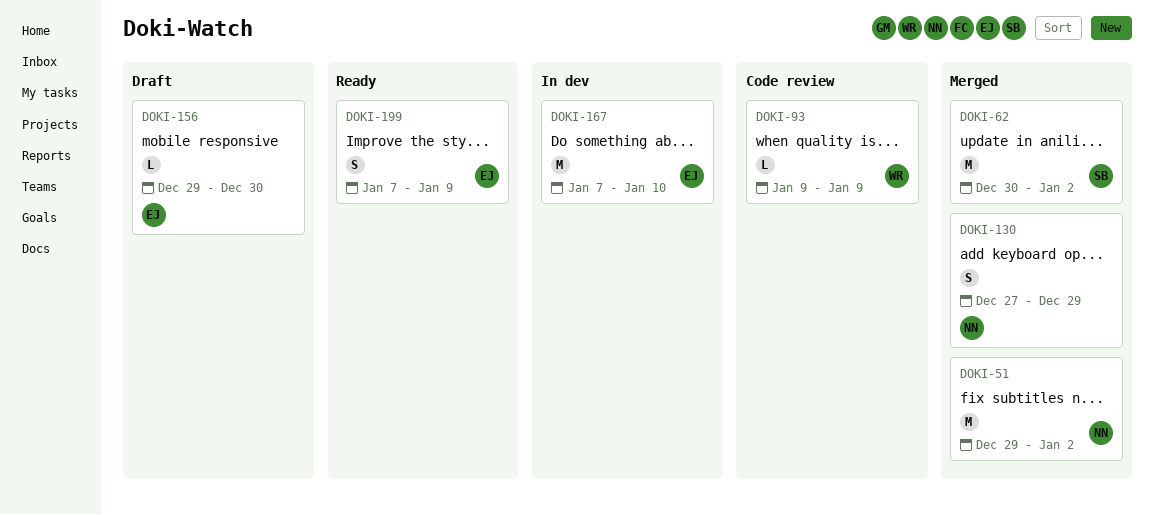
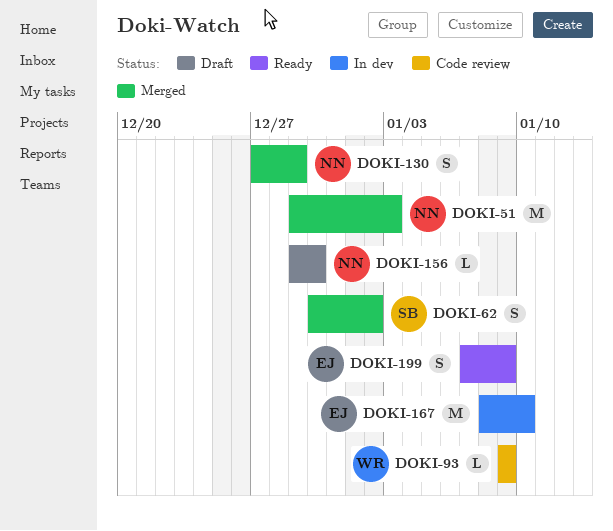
DOKI-51, due: Jan 2 -> Jan 3
DOKI-62, estimate: M -> S
DOKI-156, owner: EJ -> NN
DOKI-167, start: Jan 7 -> Jan 8

